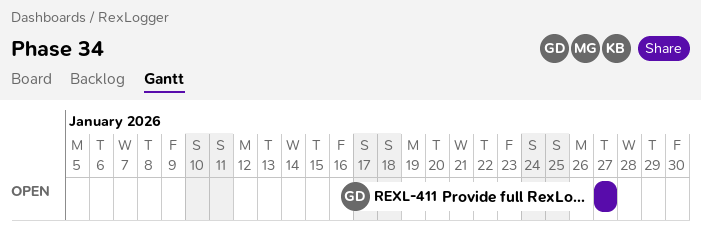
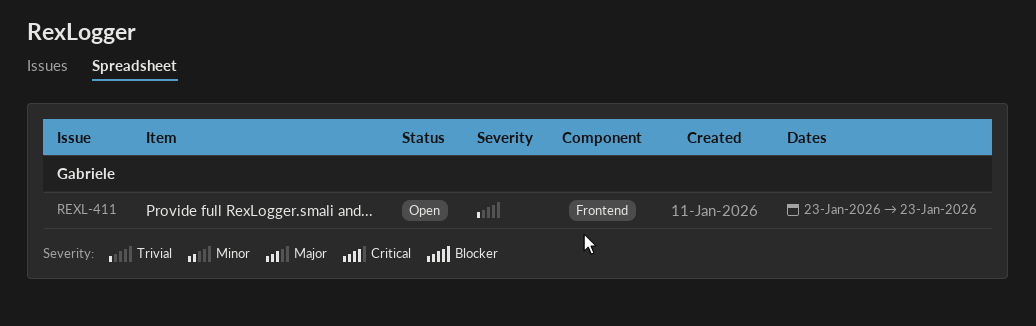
REXL-411, start: Jan 27 -> Jan 23
REXL-411, due: Jan 27 -> Jan 23

